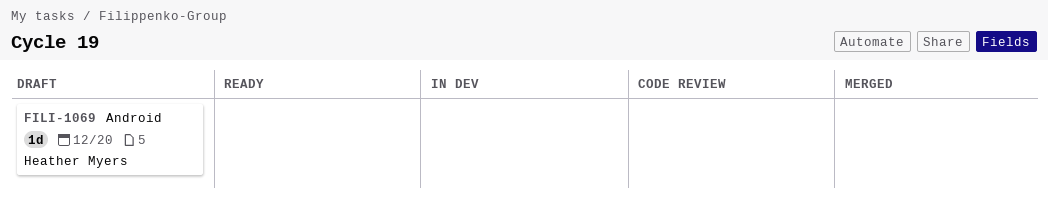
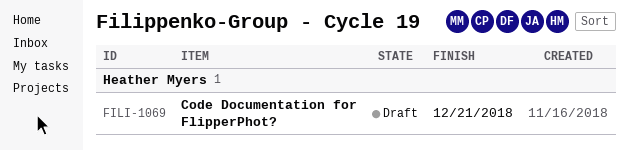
FILI-1069, due: Dec 20 -> Dec 21

